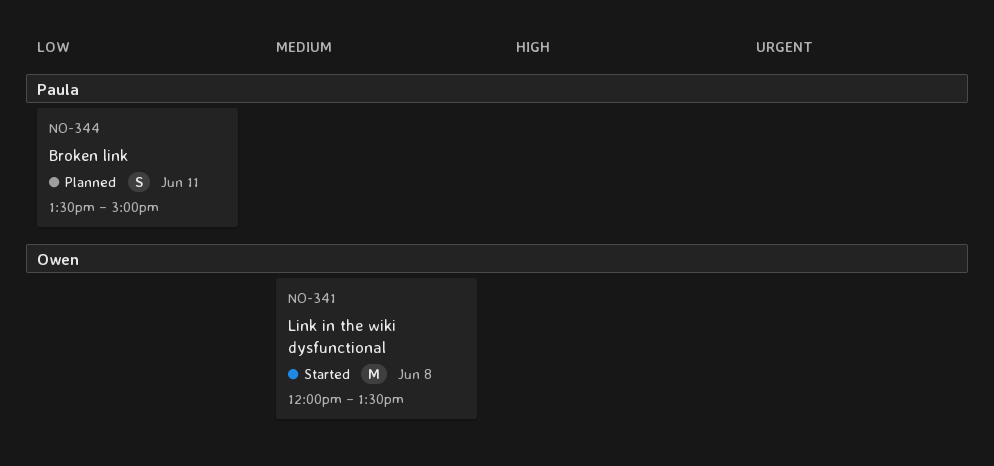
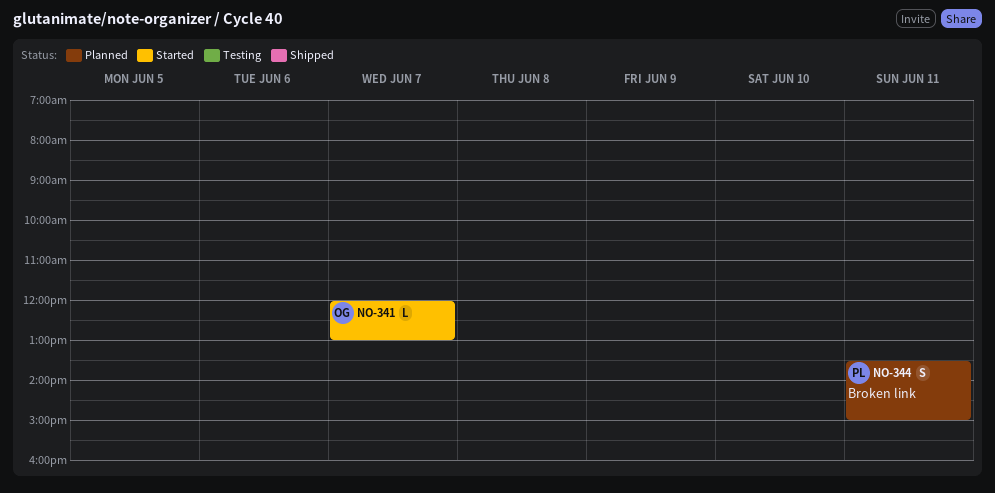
NO-341, estimate: M -> L
NO-341, day: Jun 8 -> Jun 7
NO-341, ends: 13:30 -> 13:00

